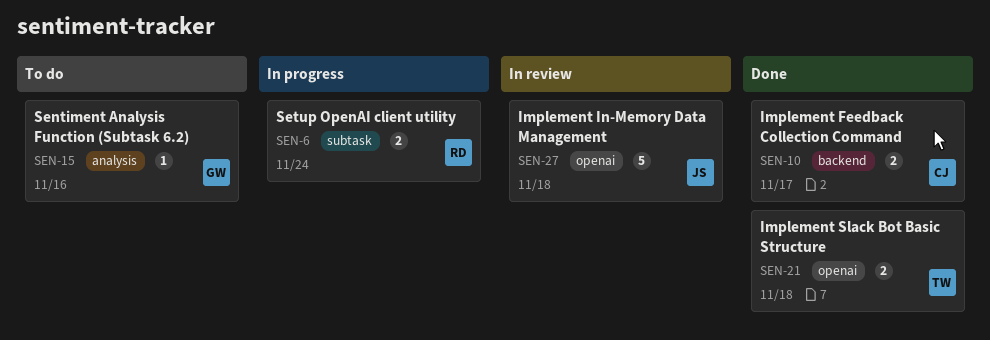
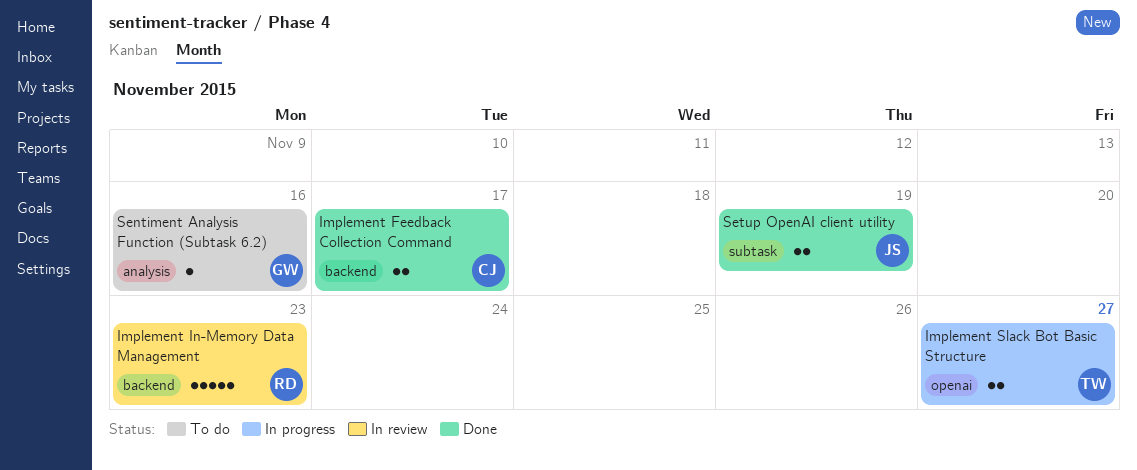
Implement In-Memory Data Management, owner: JS -> RD
Implement In-Memory Data Management, label: openai -> backend
Implement In-Memory Data Management, due: Nov 18 -> Nov 23
Implement Slack Bot Basic Structure, status: Done -> In progress
Implement Slack Bot Basic Structure, due: Nov 18 -> Nov 27
Setup OpenAI client utility, status: In progress -> Done
Setup OpenAI client utility, owner: RD -> JS
Setup OpenAI client utility, due: Nov 24 -> Nov 19

